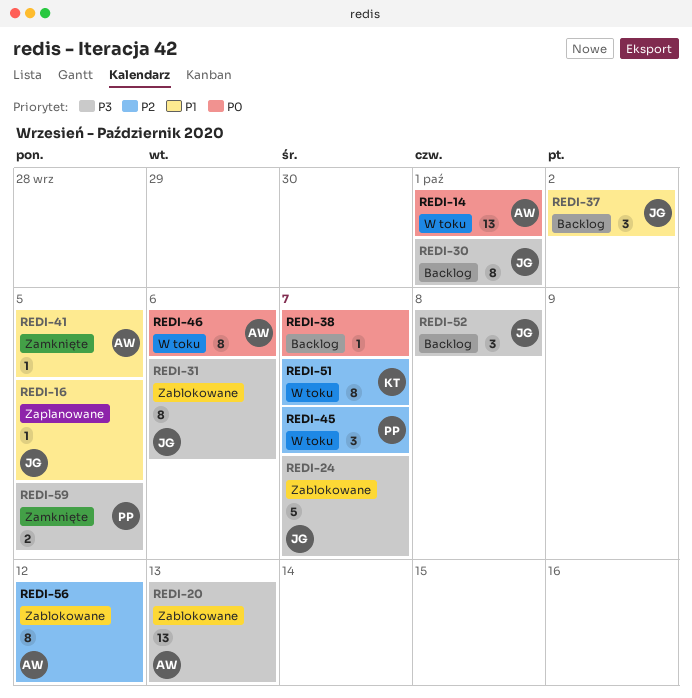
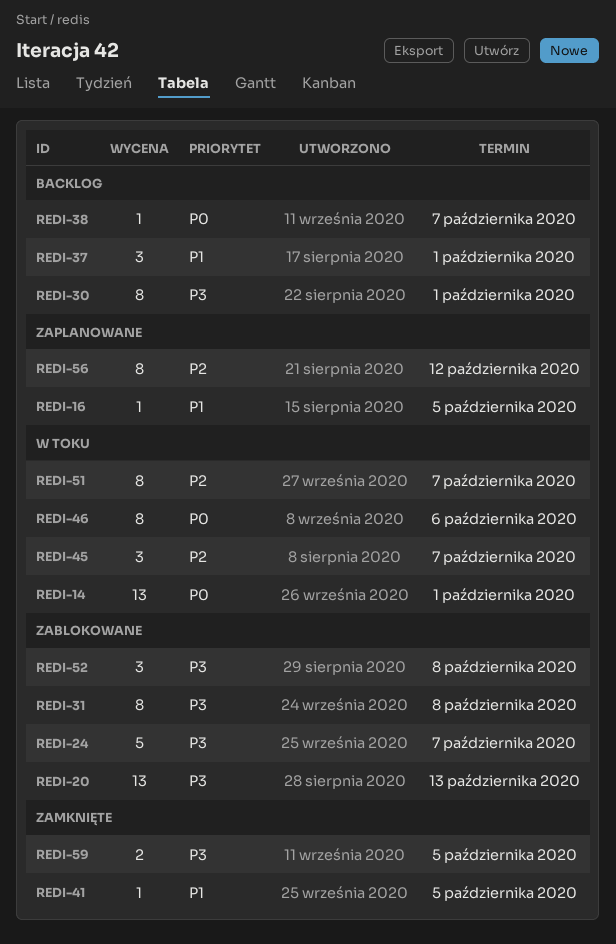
REDI-31, due: Oct 6 -> Oct 8
REDI-37, due: Oct 2 -> Oct 1
REDI-52, status: Backlog -> Zablokowane
REDI-56, status: Zablokowane -> Zaplanowane

